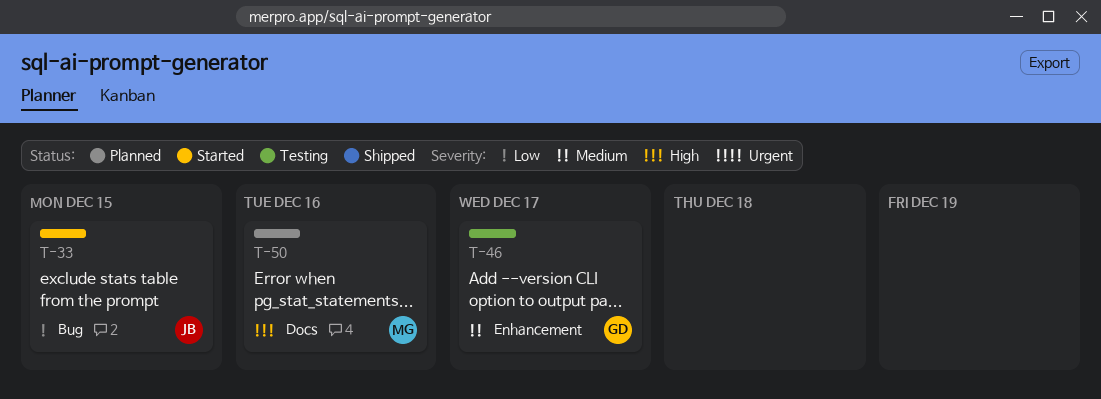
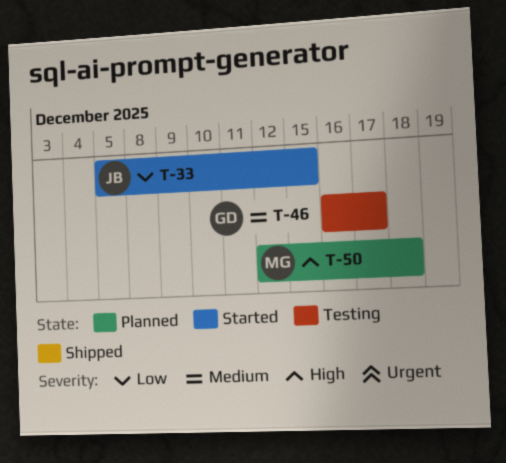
T-50, due: Dec 16 -> Dec 18

